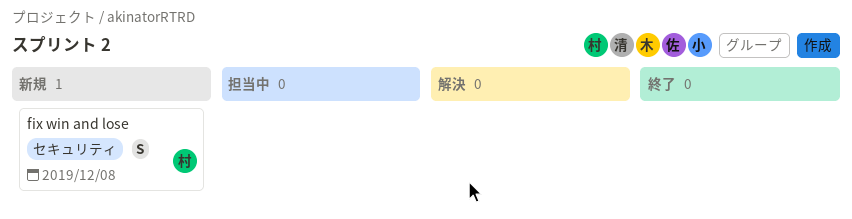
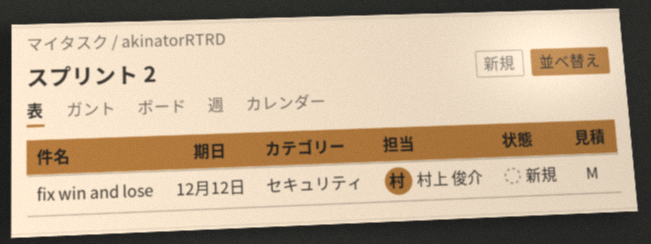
fix win and lose, estimate: S -> M
fix win and lose, due: Dec 8 -> Dec 12

